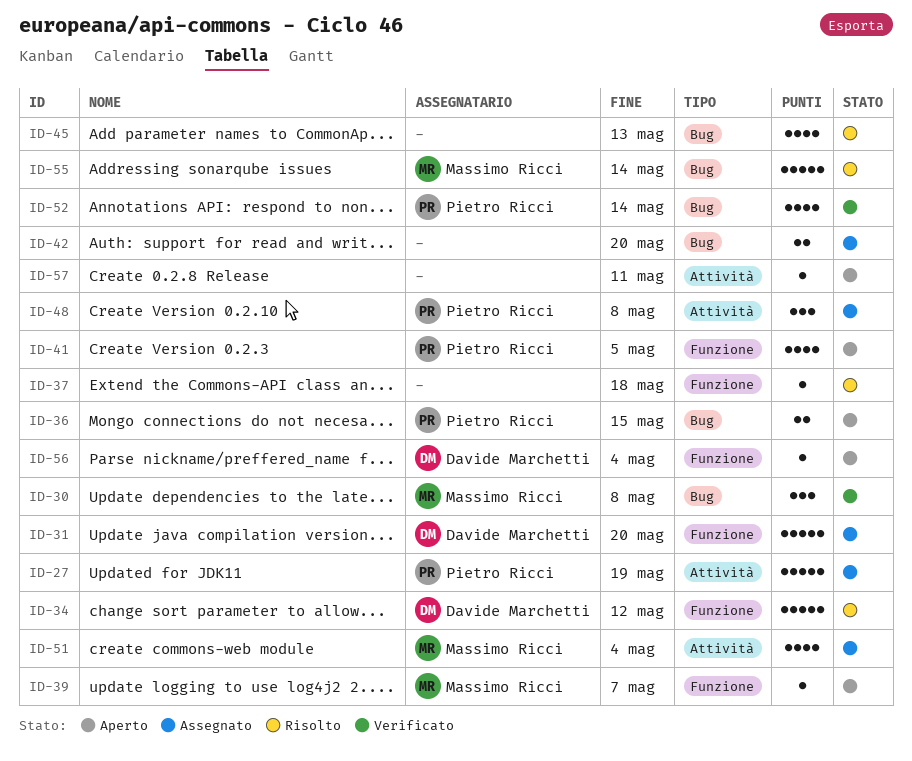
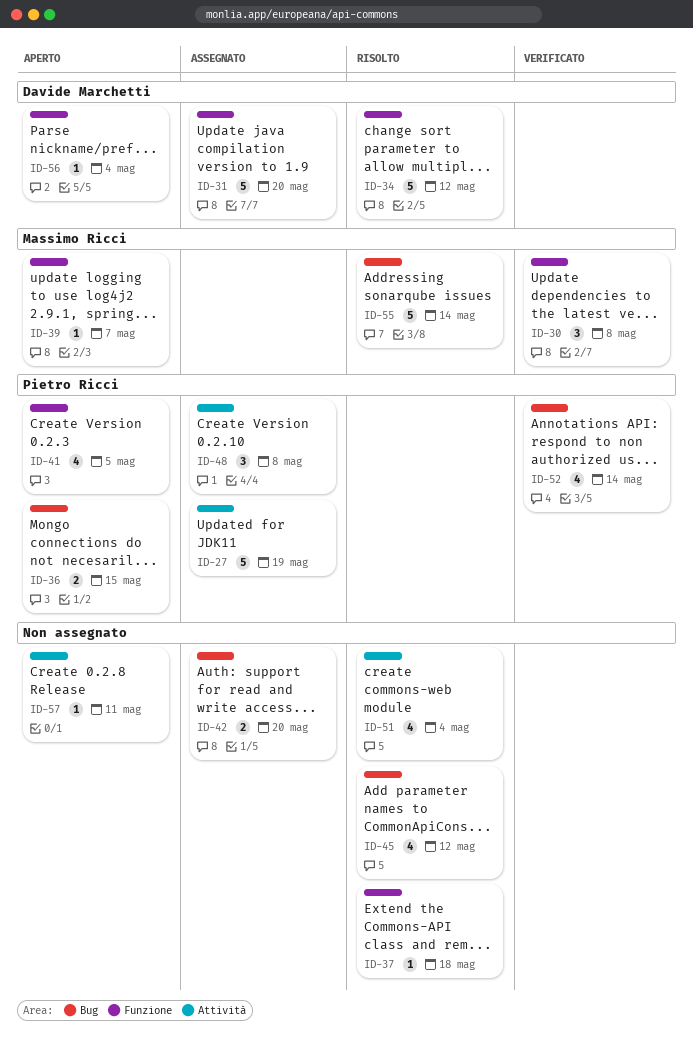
ID-30, label: Bug -> Funzione
ID-45, due: May 13 -> May 12
ID-51, status: Assegnato -> Risolto
ID-51, owner: Massimo Ricci -> none

